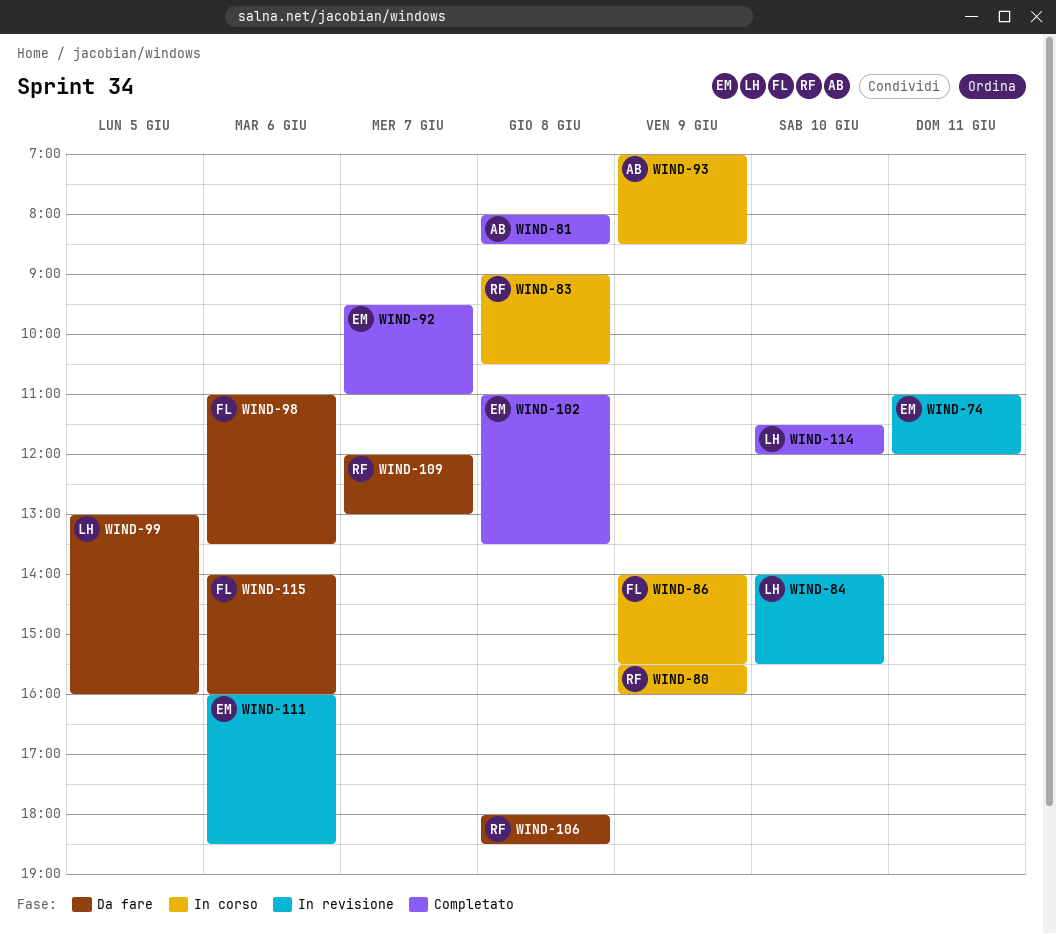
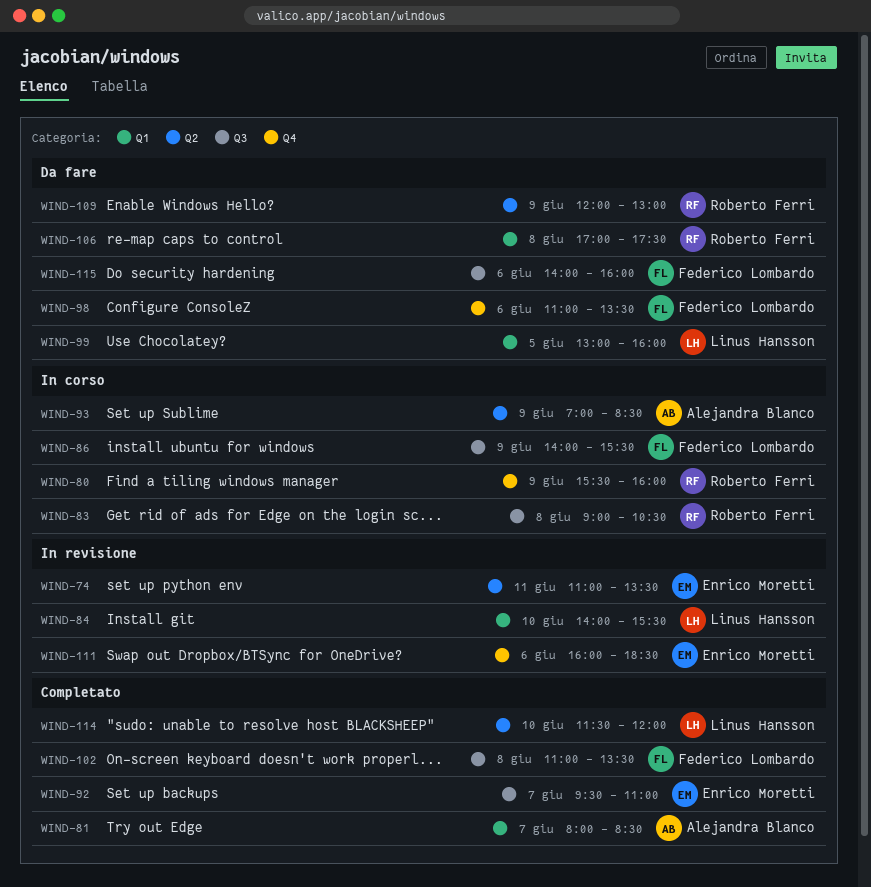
WIND-74, ends: 12:00 -> 13:30
WIND-81, day: Jun 8 -> Jun 7
WIND-102, owner: Enrico Moretti -> Federico Lombardo
WIND-106, begins: 18:00 -> 17:00
WIND-106, ends: 18:30 -> 17:30
WIND-109, day: Jun 7 -> Jun 9

